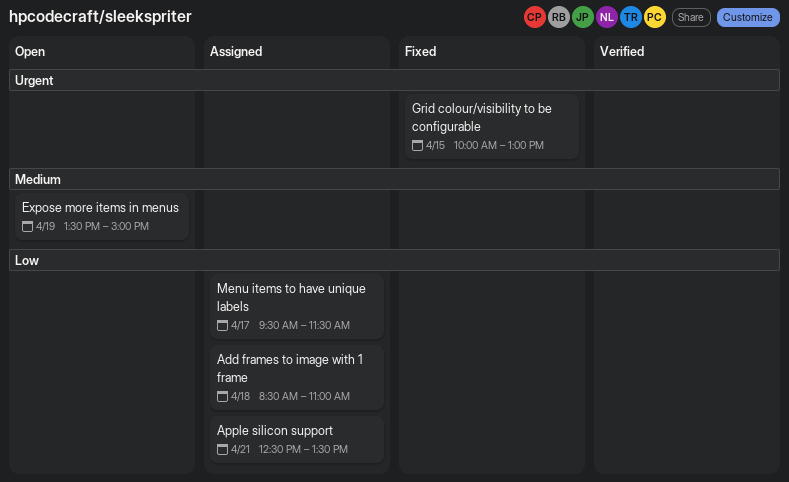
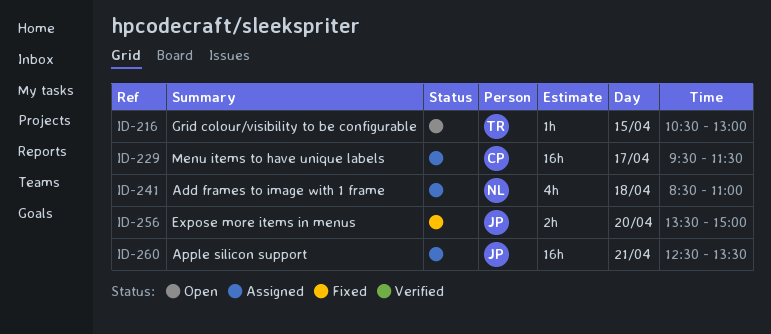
Expose more items in menus, status: Open -> Fixed
Expose more items in menus, day: Apr 19 -> Apr 20
Grid colour/visibility to be configurable, status: Fixed -> Open
Grid colour/visibility to be configurable, begins: 10:00 -> 10:30

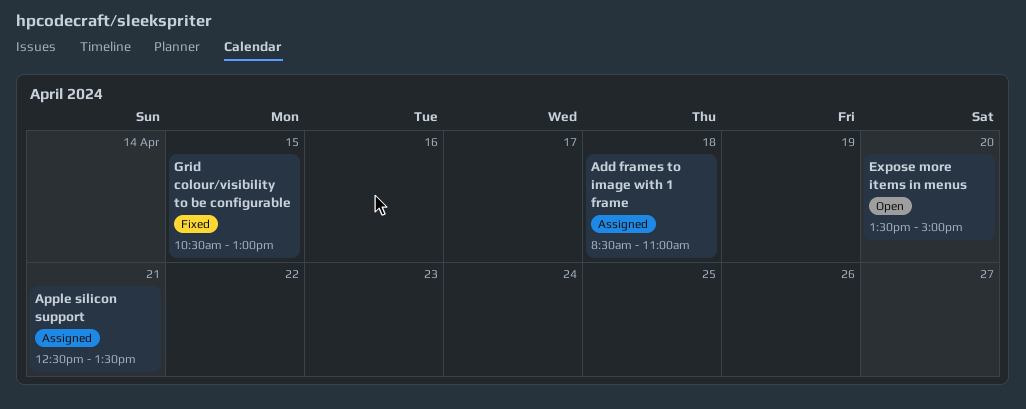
Expose more items in menus, status: Fixed -> Open
Grid colour/visibility to be configurable, status: Open -> Fixed
Menu items to have unique labels: present -> none

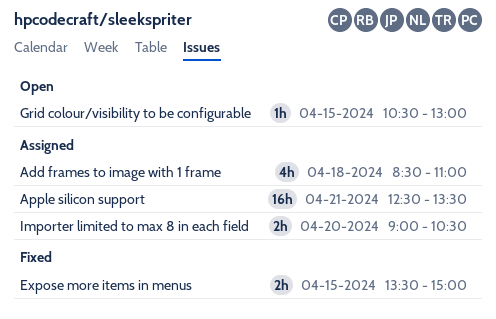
Expose more items in menus, status: Open -> Fixed
Expose more items in menus, day: Apr 20 -> Apr 15
Grid colour/visibility to be configurable, status: Fixed -> Open
Importer limited to max 8 in each field: none -> present

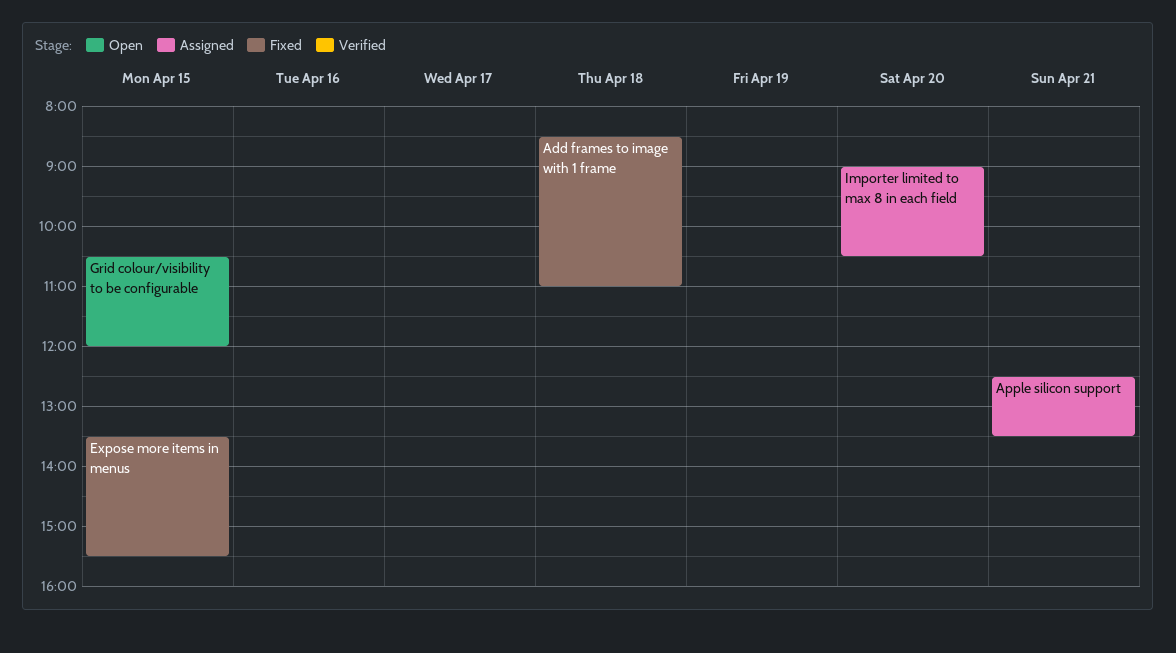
Add frames to image with 1 frame, status: Assigned -> Fixed
Expose more items in menus, ends: 15:00 -> 15:30
Grid colour/visibility to be configurable, ends: 13:00 -> 12:00

